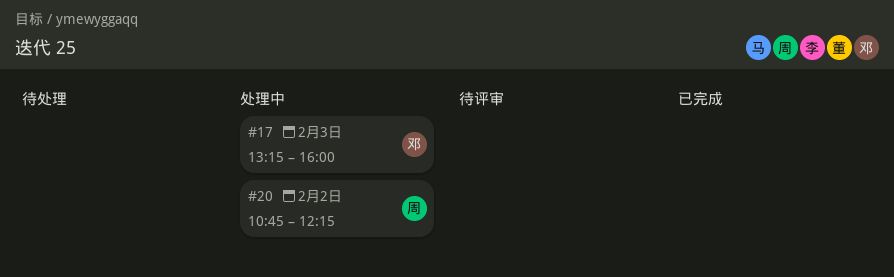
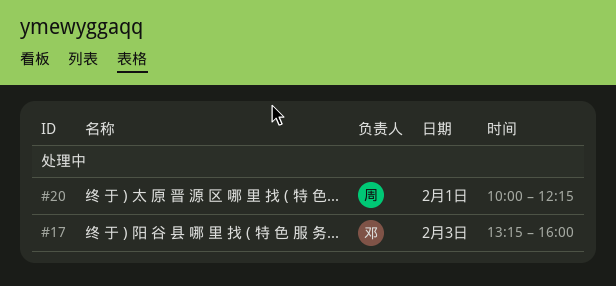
#20, day: Feb 2 -> Feb 1
#20, begins: 10:45 -> 10:00

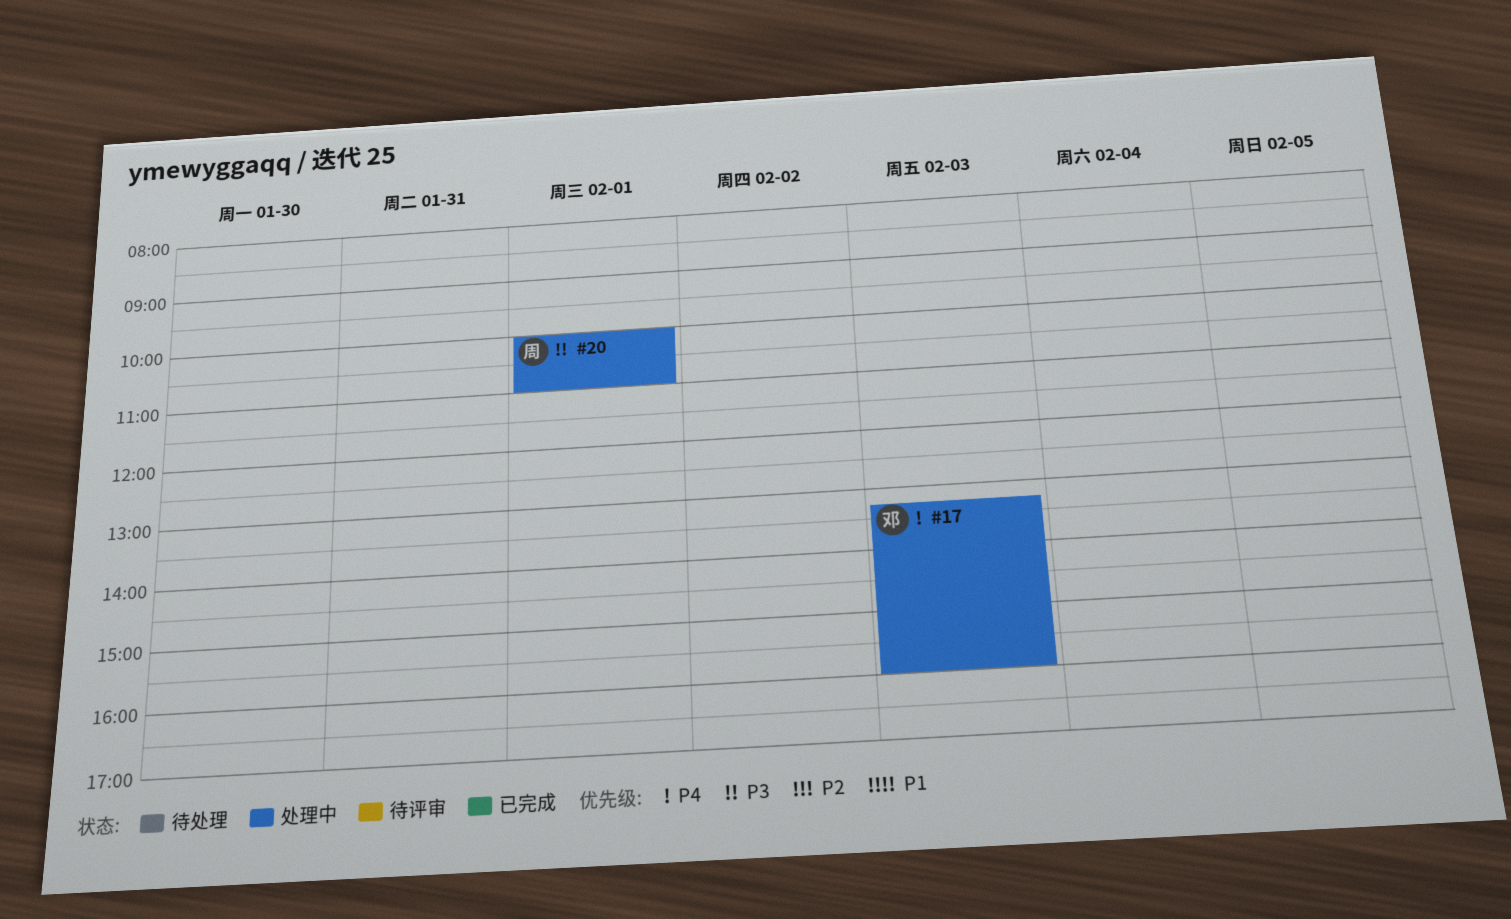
#20, ends: 12:15 -> 11:00

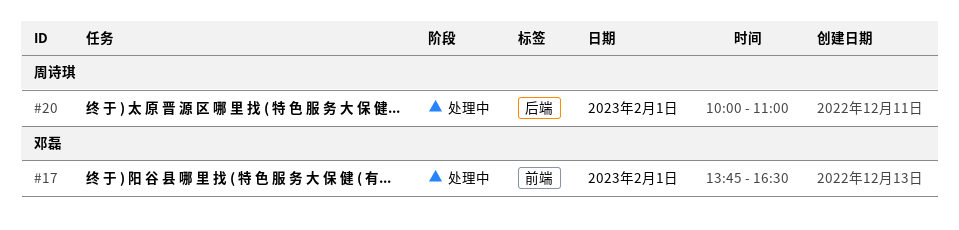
#17, day: Feb 3 -> Feb 1
#17, begins: 13:15 -> 13:45
#17, ends: 16:00 -> 16:30

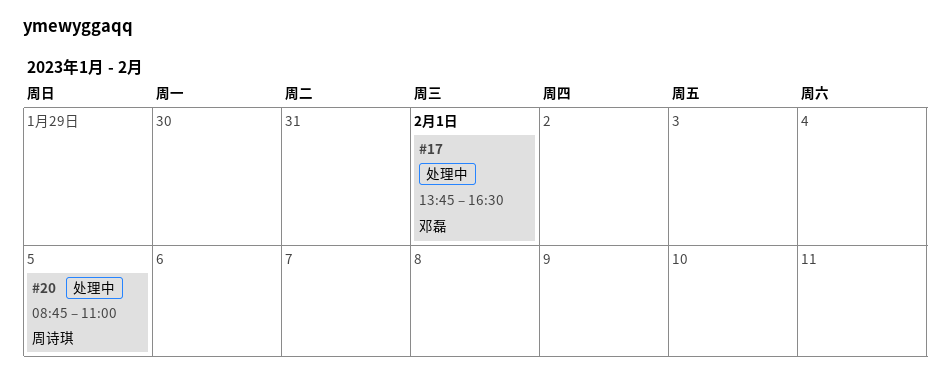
#20, day: Feb 1 -> Feb 5
#20, begins: 10:00 -> 08:45

